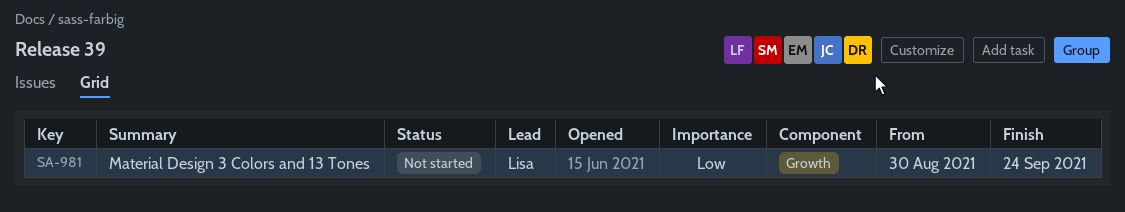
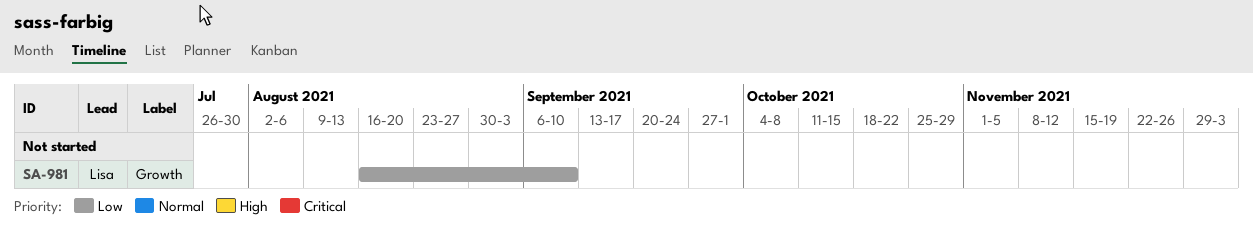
SA-981, start: Aug 30 -> Aug 16
SA-981, due: Sep 24 -> Sep 10

